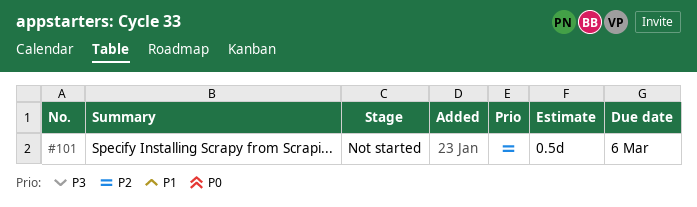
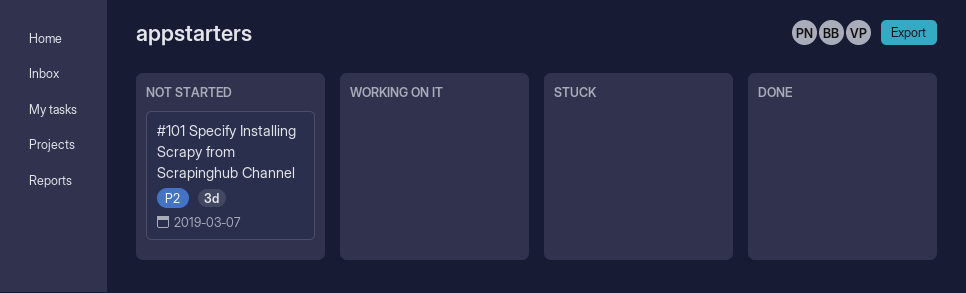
#101, estimate: 0.5d -> 3d
#101, due: Mar 6 -> Mar 7

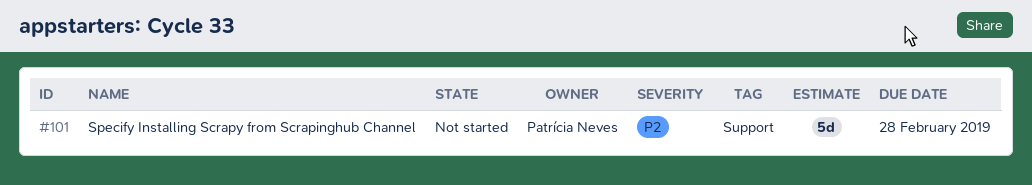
#101, estimate: 3d -> 5d
#101, due: Mar 7 -> Feb 28

